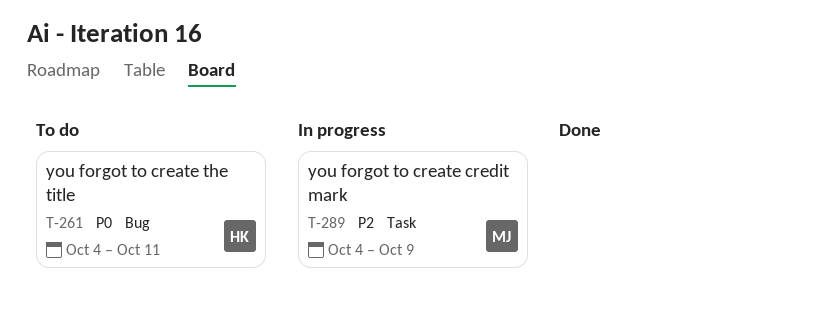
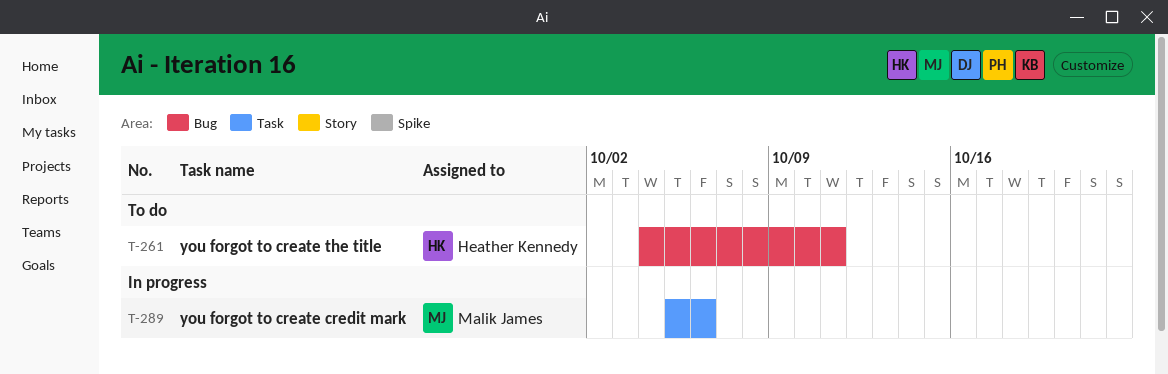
T-289, start: Oct 4 -> Oct 5
T-289, due: Oct 9 -> Oct 6

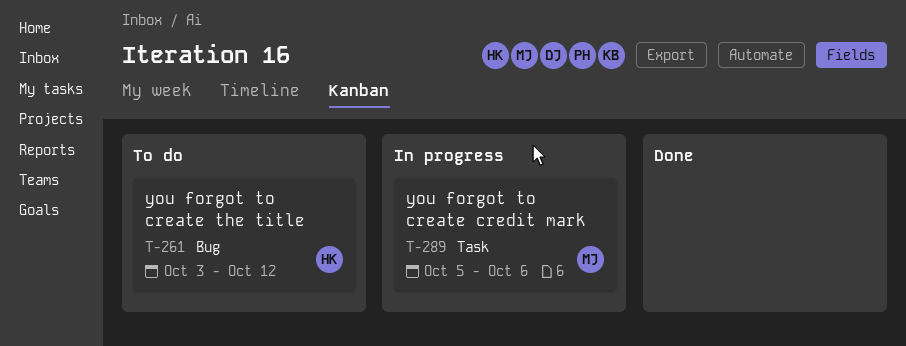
T-261, start: Oct 4 -> Oct 3
T-261, due: Oct 11 -> Oct 12

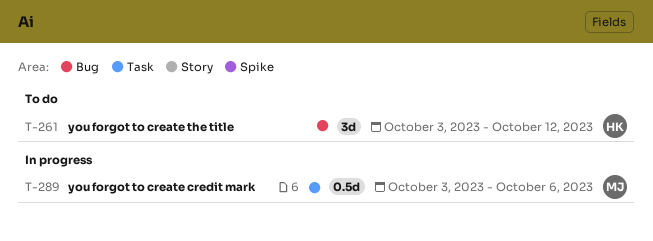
T-289, start: Oct 5 -> Oct 3

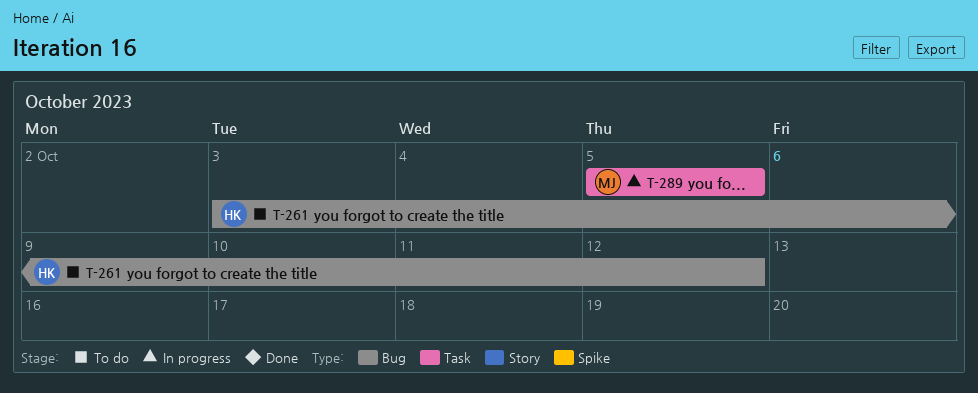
T-289, start: Oct 3 -> Oct 5
T-289, due: Oct 6 -> Oct 5

